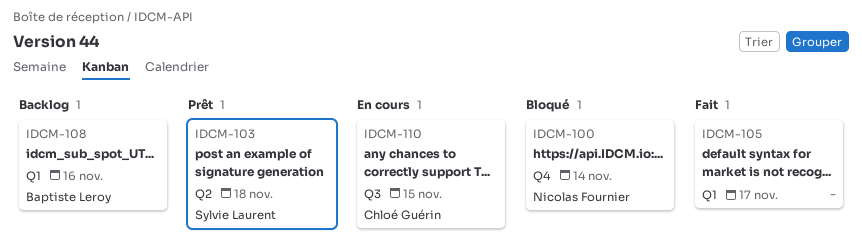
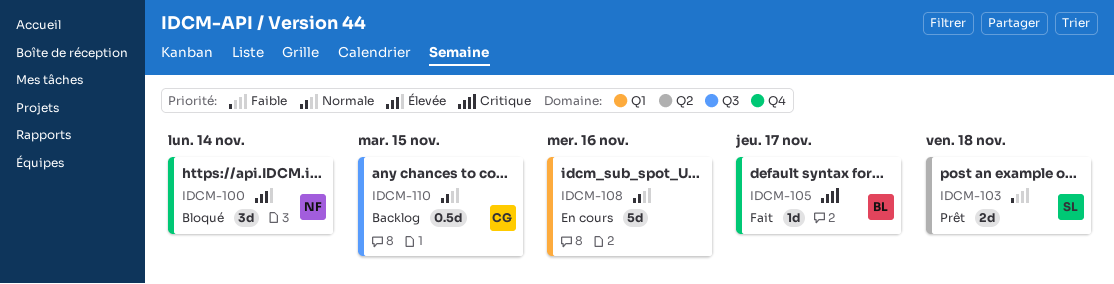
IDCM-105, owner: none -> Baptiste Leroy
IDCM-105, label: Q1 -> Q4
IDCM-108, status: Backlog -> En cours
IDCM-108, owner: Baptiste Leroy -> none
IDCM-110, status: En cours -> Backlog

